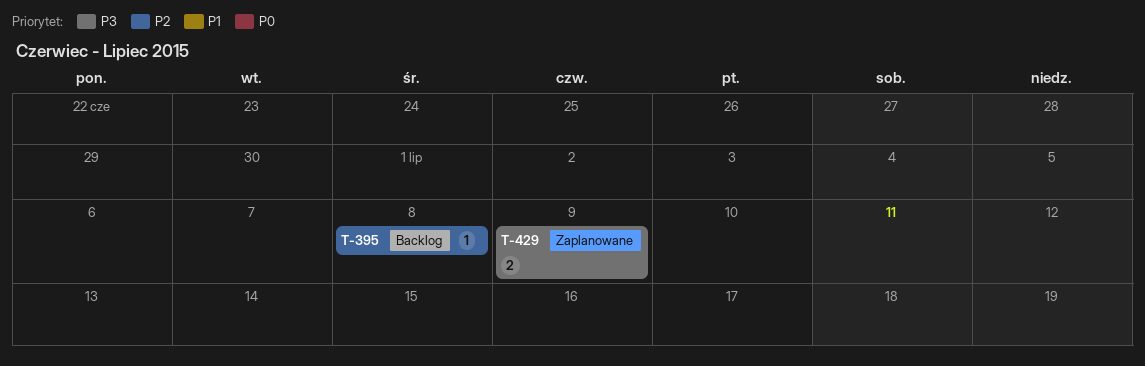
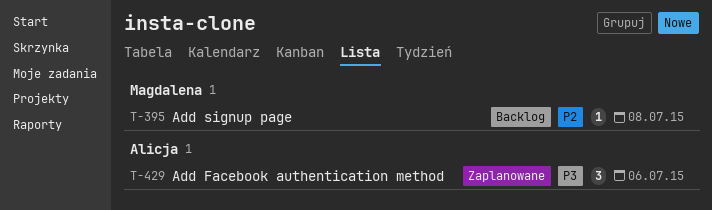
T-429, estimate: 2 -> 3
T-429, due: Jul 9 -> Jul 6

